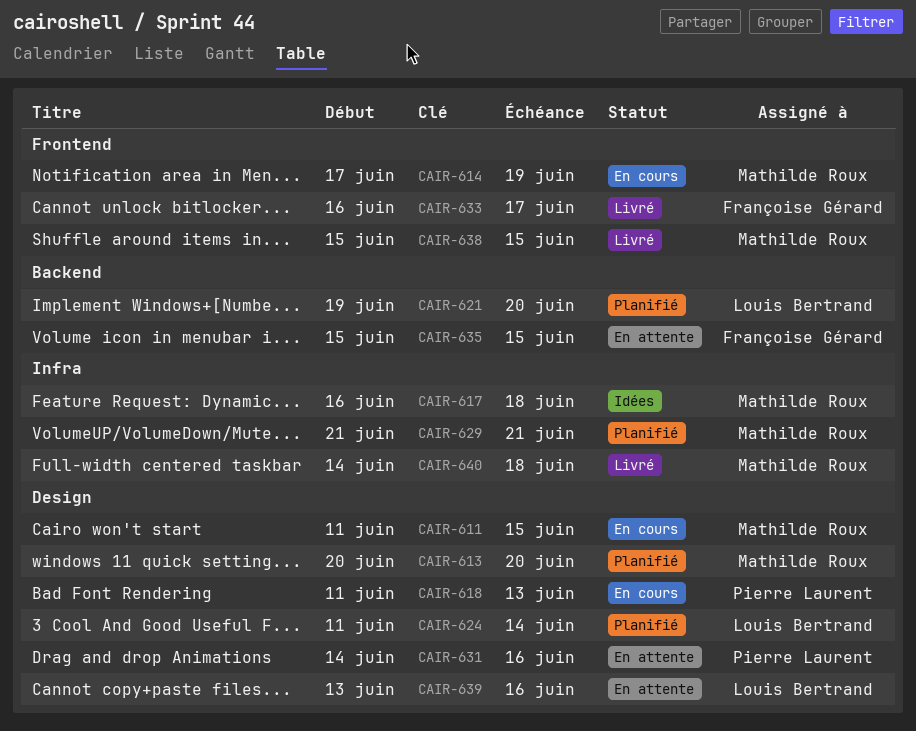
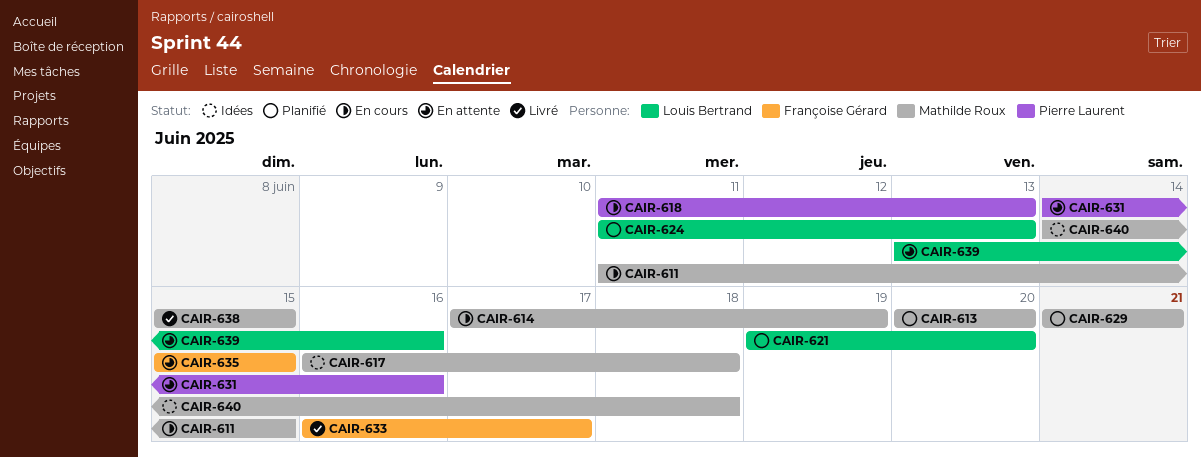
CAIR-624, due: Jun 14 -> Jun 13
CAIR-640, status: Livré -> Idées

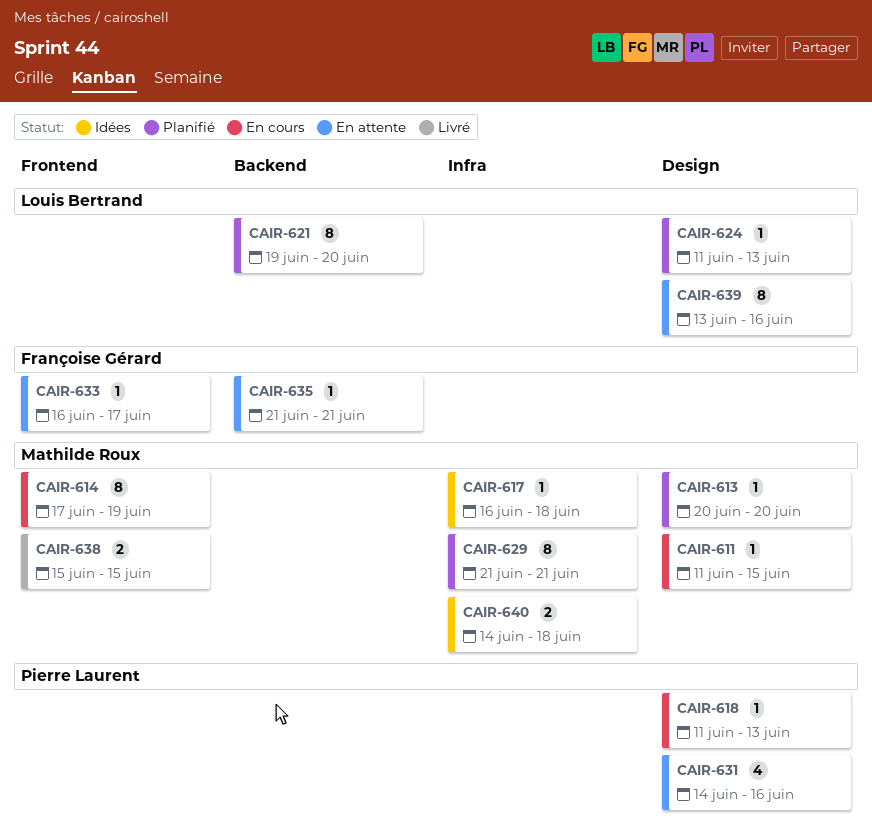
CAIR-633, status: Livré -> En attente
CAIR-635, start: Jun 15 -> Jun 21
CAIR-635, due: Jun 15 -> Jun 21

